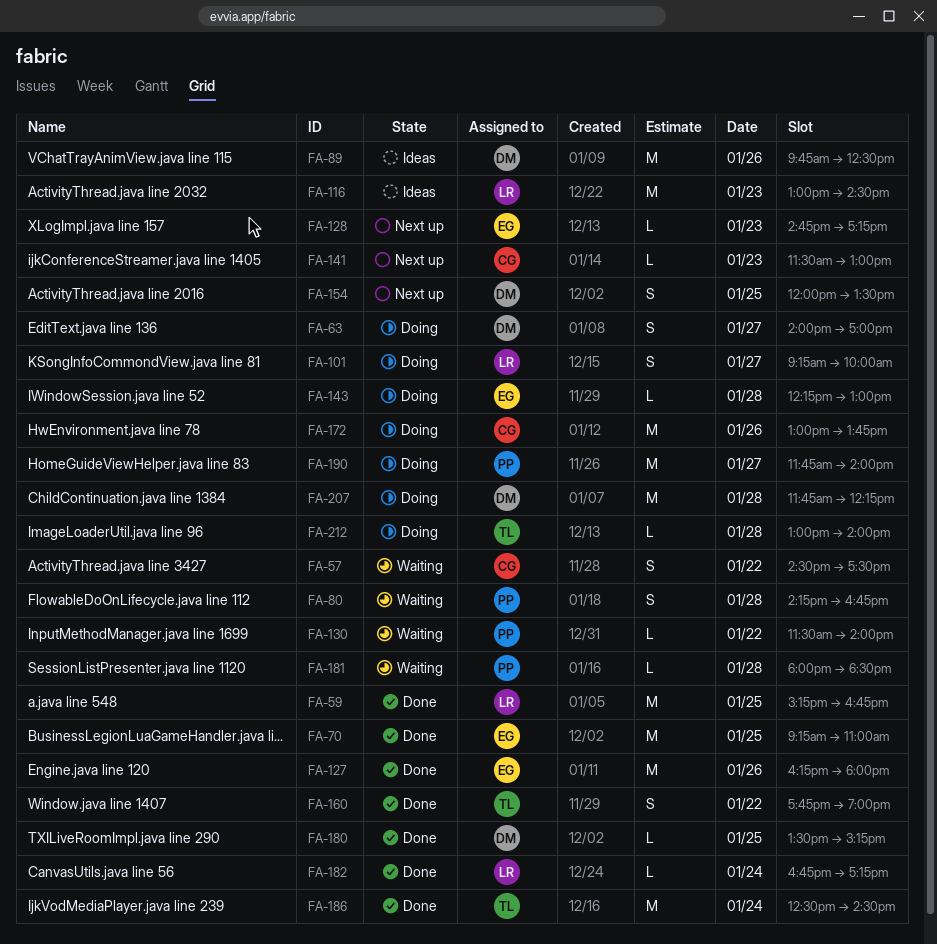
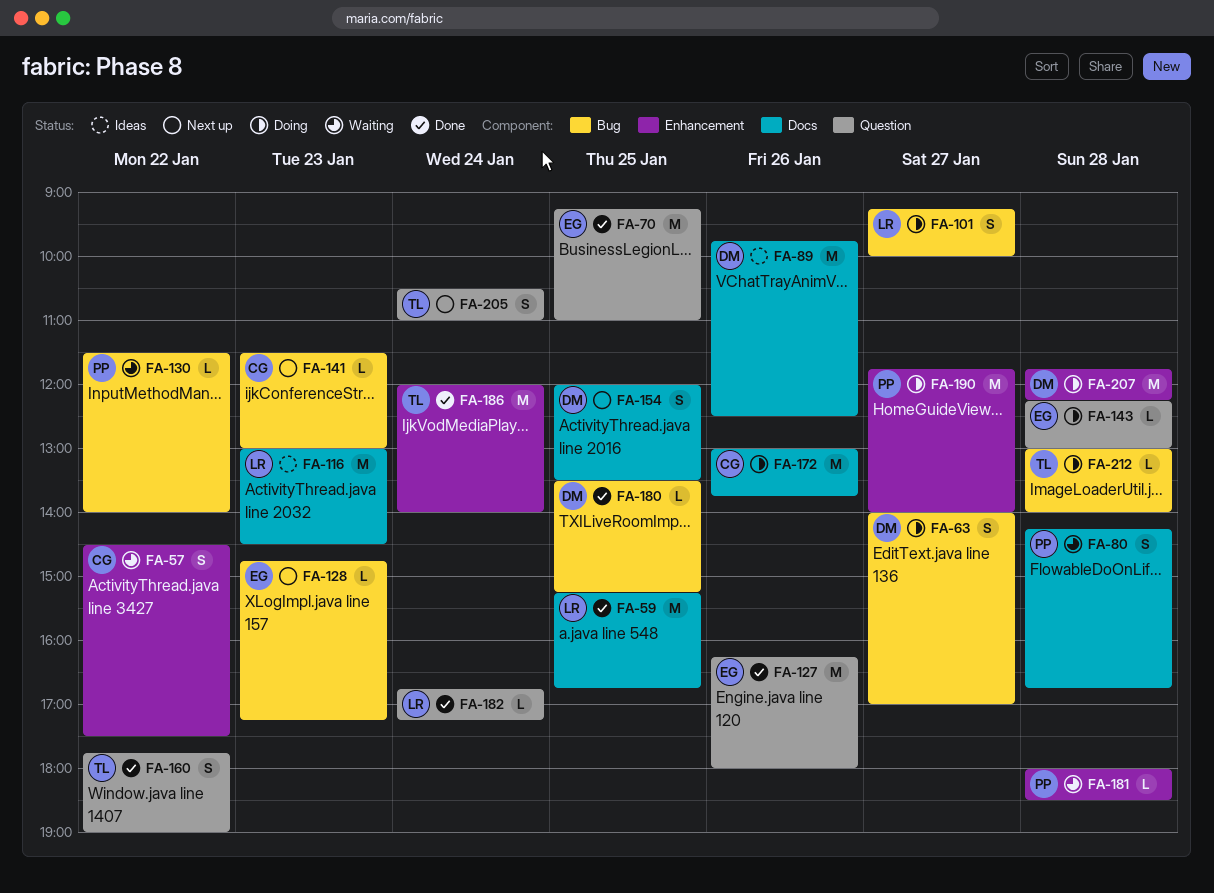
FA-186, begins: 12:30 -> 12:00
FA-186, ends: 14:30 -> 14:00
FA-205: none -> present

